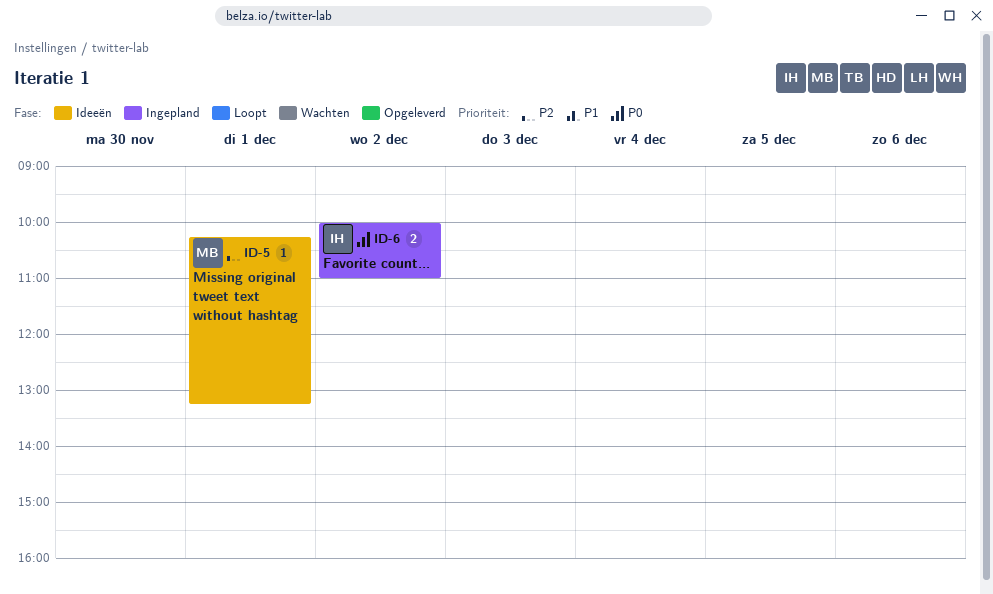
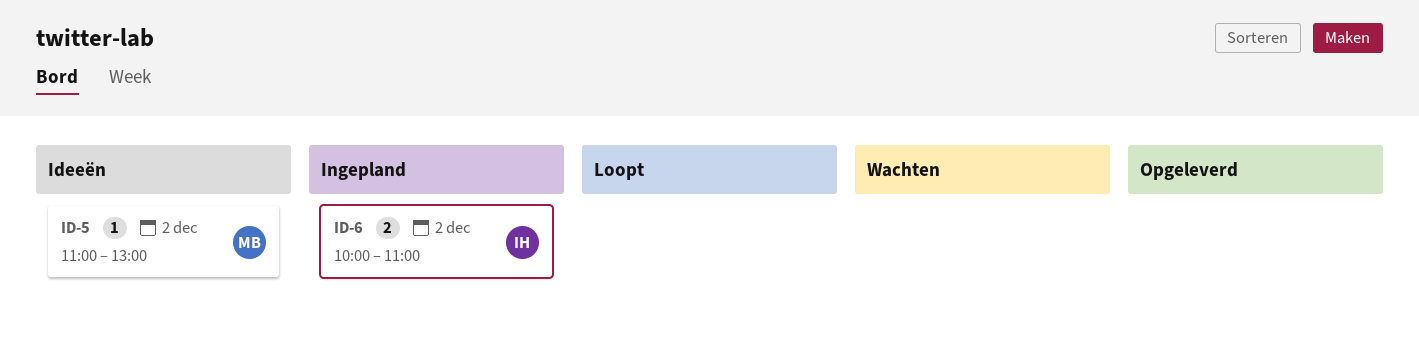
ID-5, day: Dec 1 -> Dec 2
ID-5, begins: 10:15 -> 11:00
ID-5, ends: 13:15 -> 13:00

